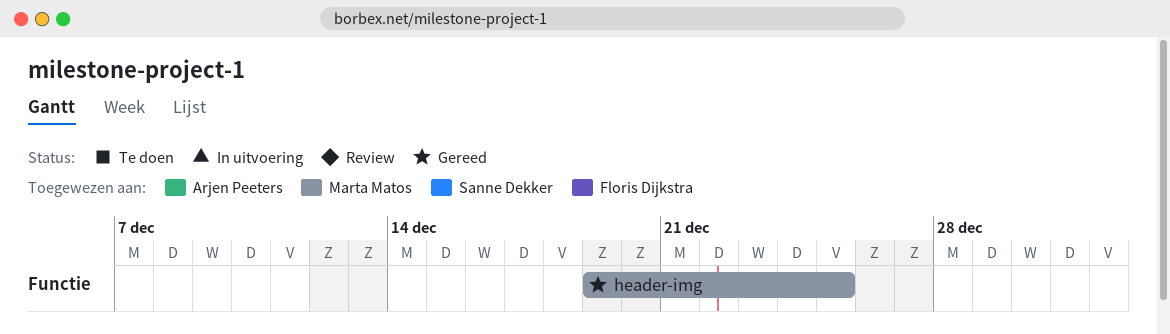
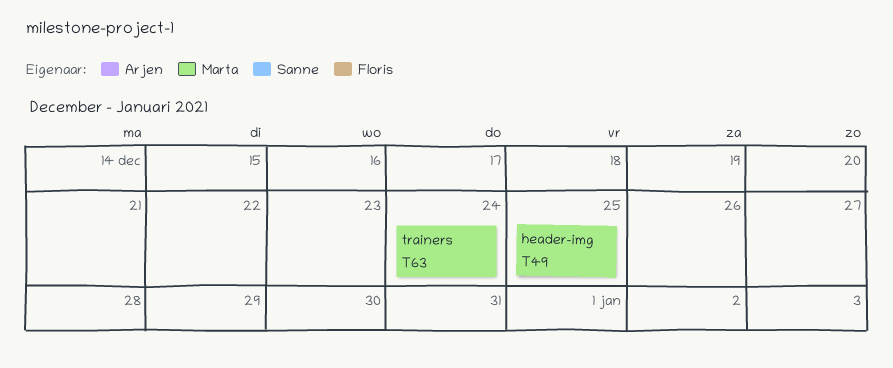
trainers: none -> present

